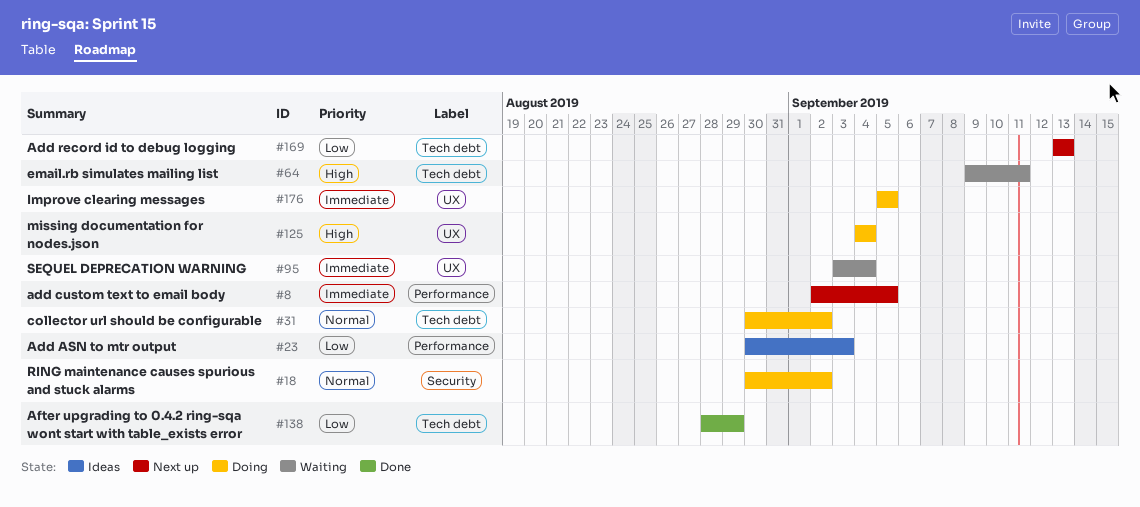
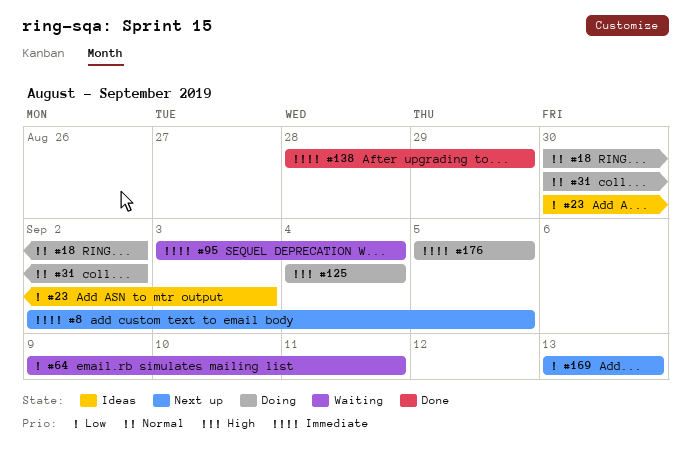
#64, priority: High -> Low
#138, priority: Low -> Immediate

